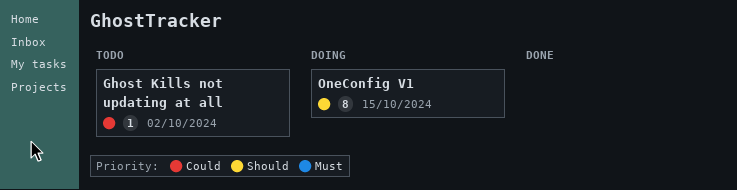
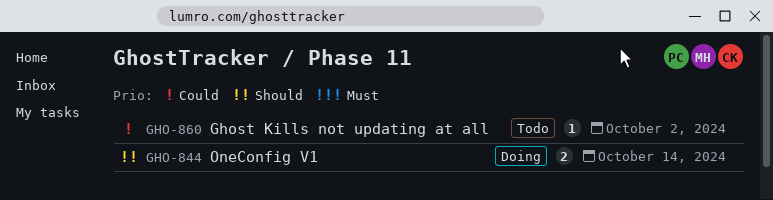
OneConfig V1, estimate: 8 -> 2
OneConfig V1, due: Oct 15 -> Oct 14

